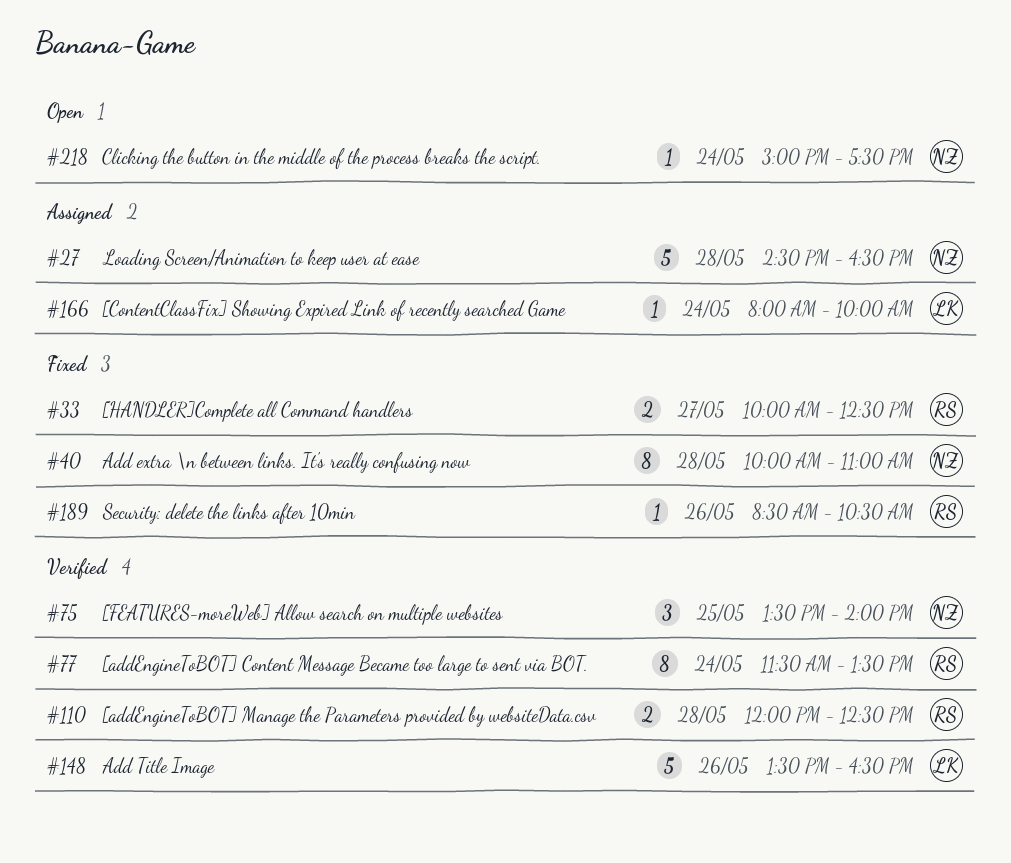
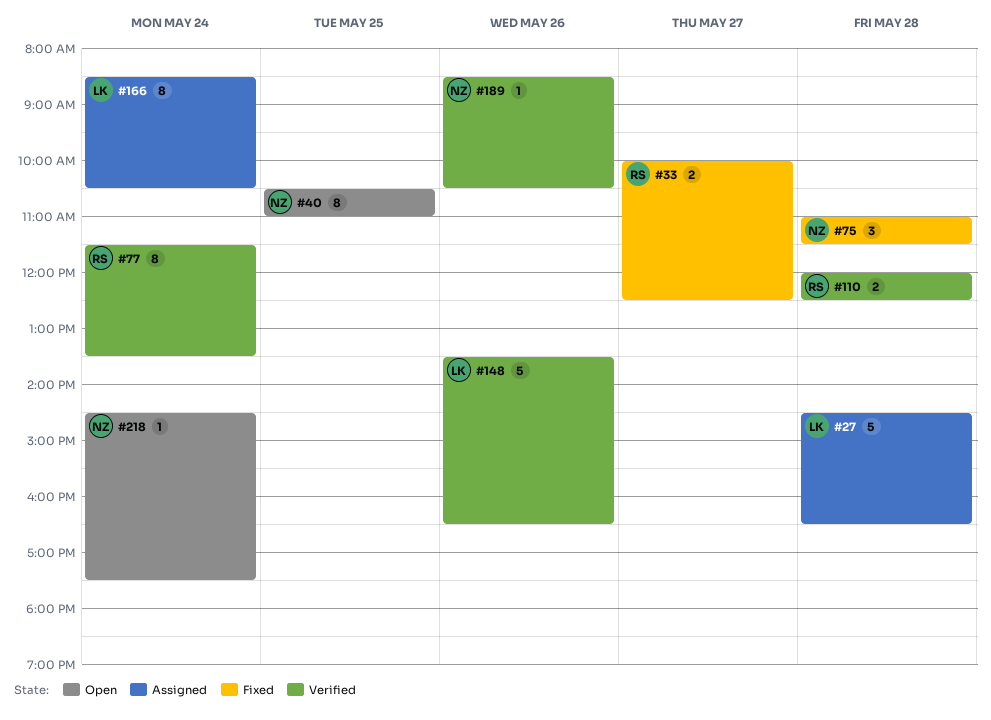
#27, owner: NZ -> LK
#40, status: Fixed -> Open
#40, day: May 28 -> May 25
#40, begins: 10:00 -> 10:30
#75, status: Verified -> Fixed
#75, day: May 25 -> May 28
#75, begins: 13:30 -> 11:00
#75, ends: 14:00 -> 11:30
#166, estimate: 1 -> 8
#166, begins: 08:00 -> 08:30
#166, ends: 10:00 -> 10:30
#189, status: Fixed -> Verified
#189, owner: RS -> NZ
#218, begins: 15:00 -> 14:30

